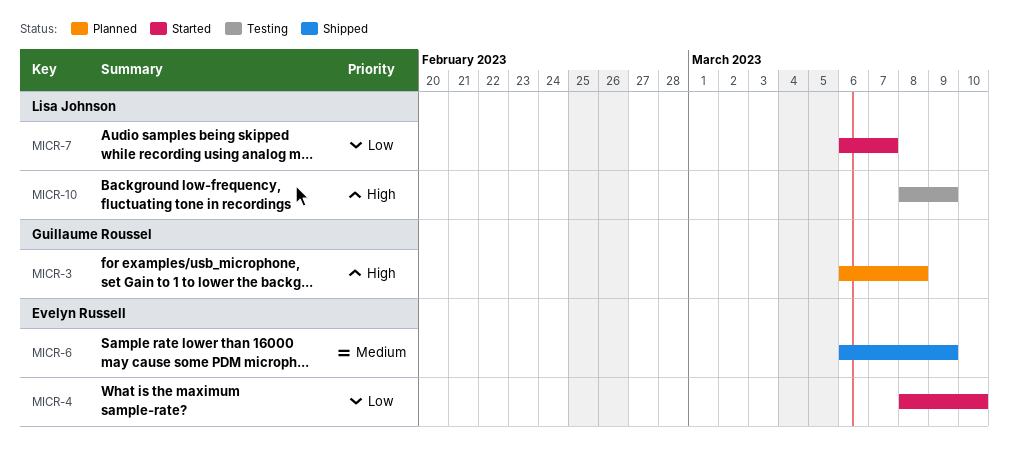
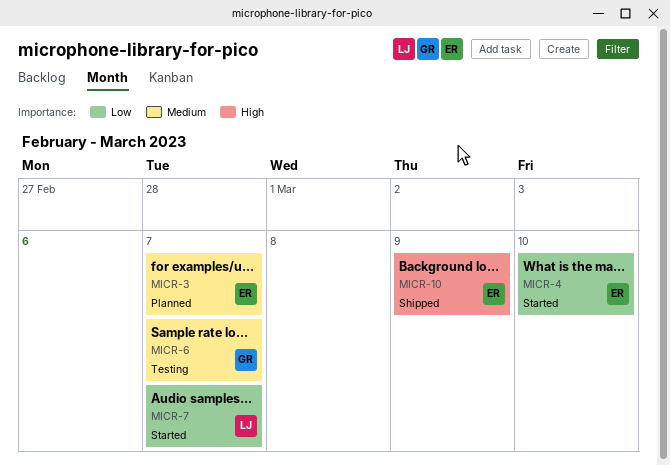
MICR-3, owner: Guillaume Roussel -> Evelyn Russell
MICR-3, priority: High -> Medium
MICR-3, due: Mar 8 -> Mar 7
MICR-6, status: Shipped -> Testing
MICR-6, owner: Evelyn Russell -> Guillaume Roussel
MICR-6, due: Mar 9 -> Mar 7
MICR-10, status: Testing -> Shipped
MICR-10, owner: Lisa Johnson -> Evelyn Russell

